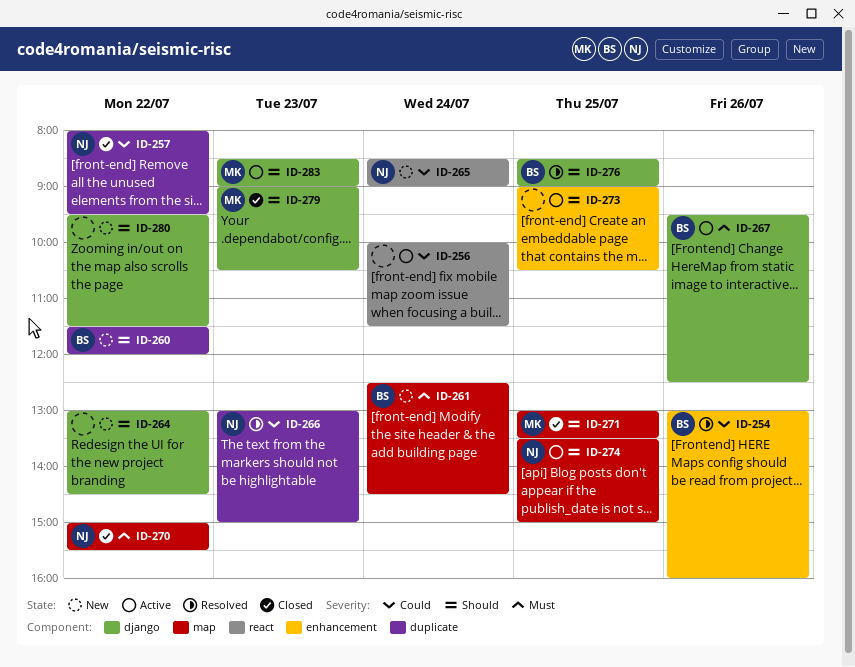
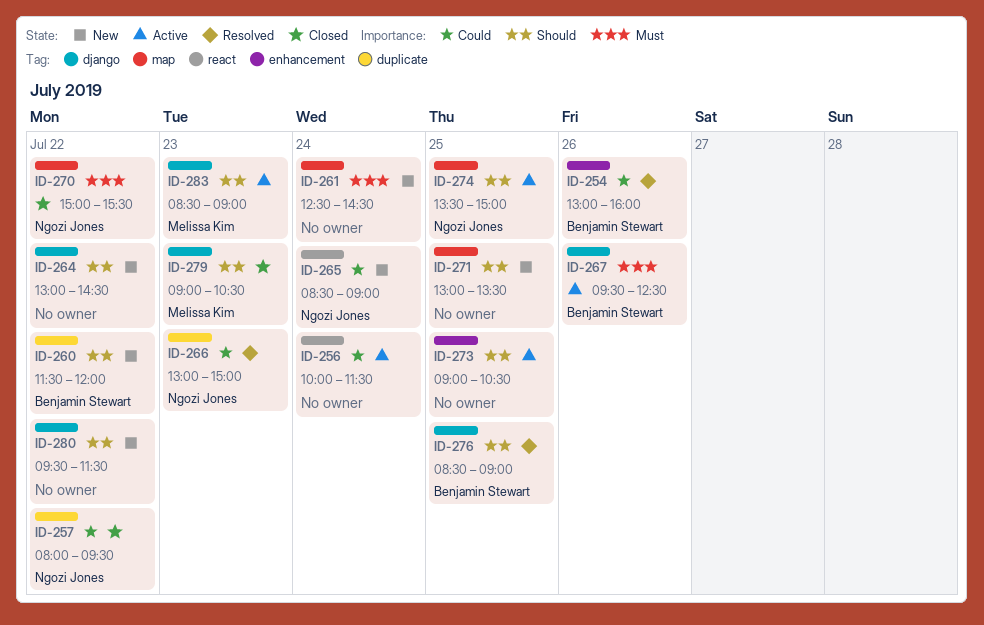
ID-261, owner: Benjamin Stewart -> none
ID-271, status: Closed -> New
ID-271, owner: Melissa Kim -> none

